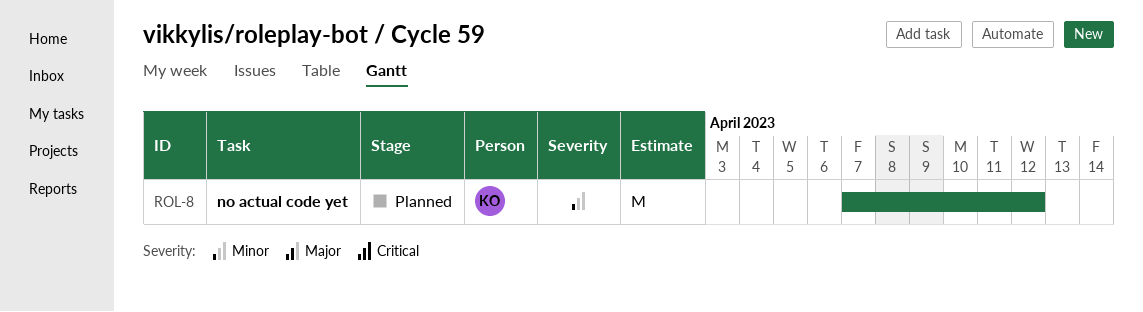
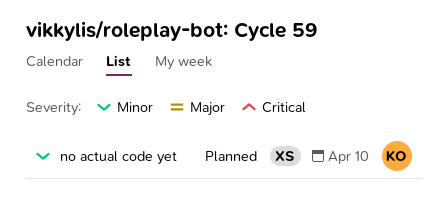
no actual code yet, estimate: M -> XS
no actual code yet, due: Apr 12 -> Apr 10

